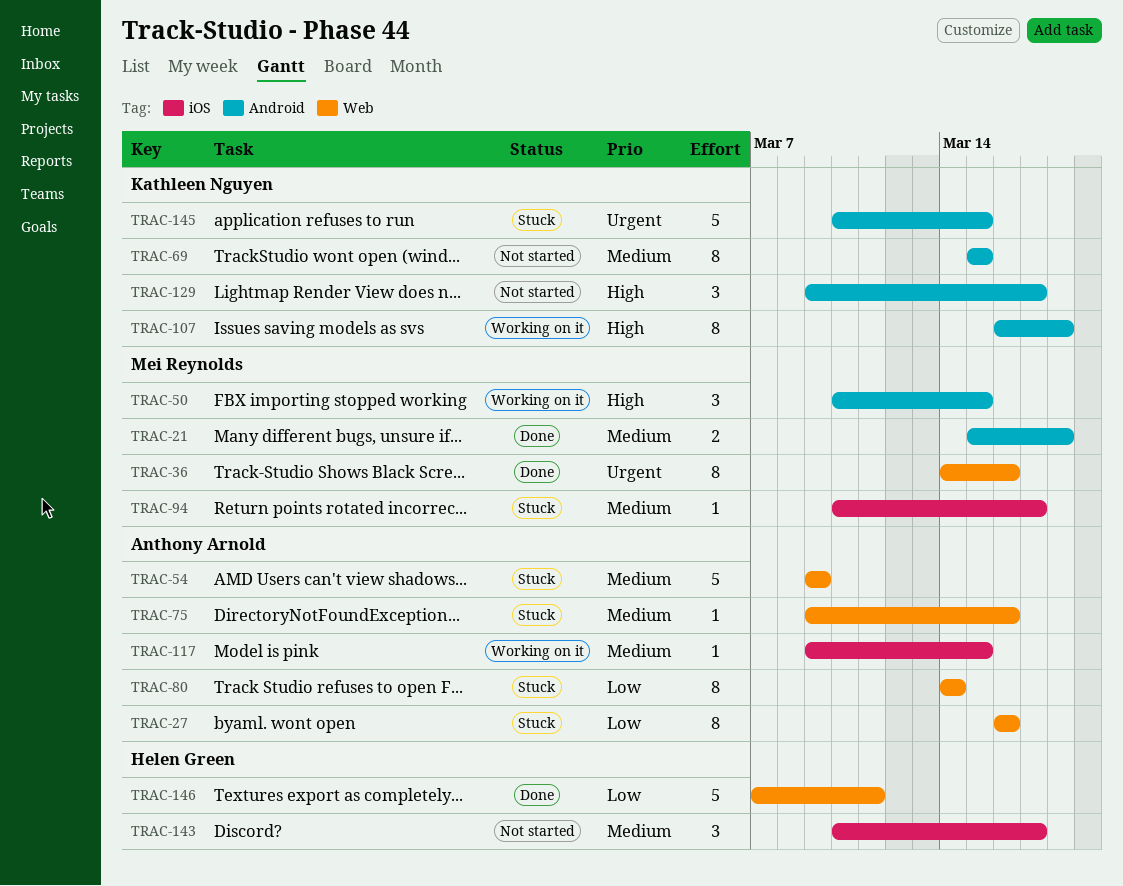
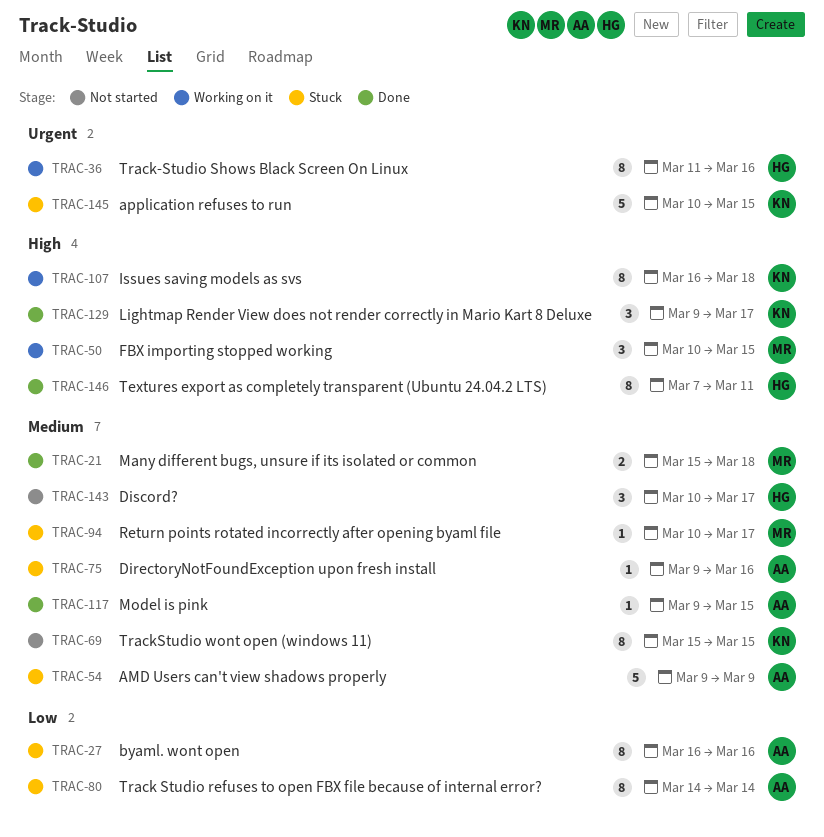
TRAC-36, status: Done -> Working on it
TRAC-36, owner: Mei Reynolds -> Helen Green
TRAC-36, start: Mar 14 -> Mar 11
TRAC-117, status: Working on it -> Done
TRAC-129, status: Not started -> Done
TRAC-146, priority: Low -> High
TRAC-146, estimate: 5 -> 8

